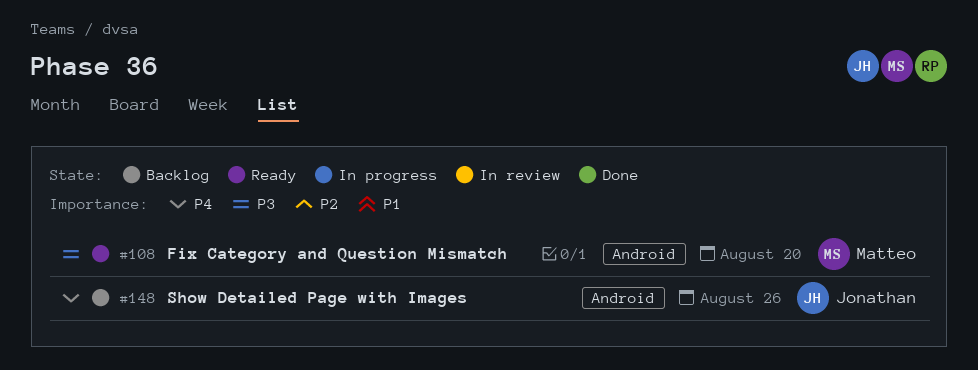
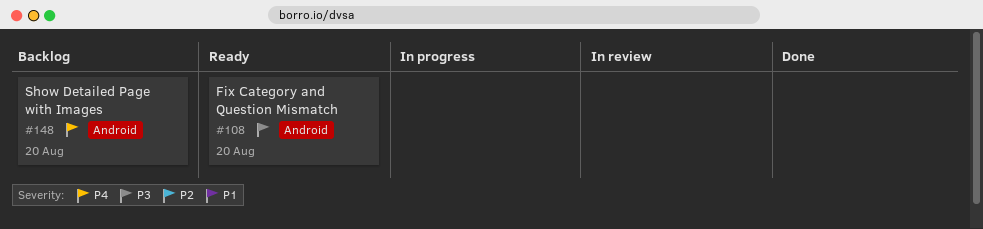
#148, due: Aug 26 -> Aug 20

